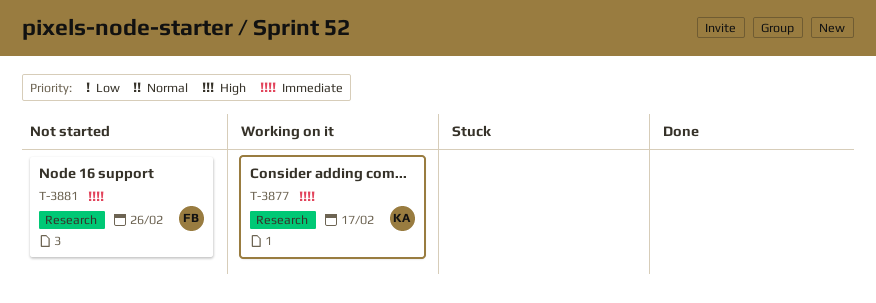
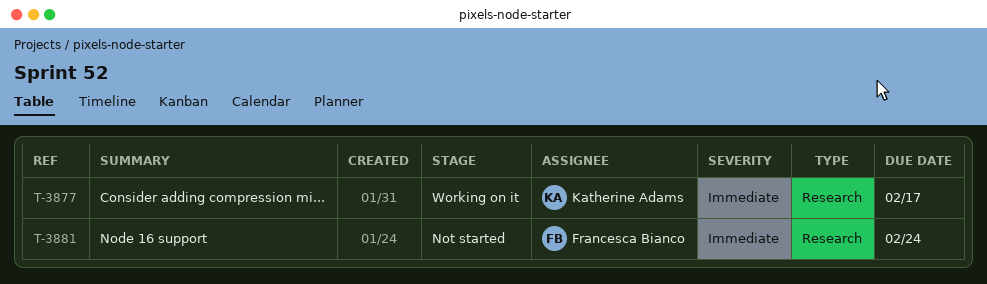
T-3881, due: Feb 26 -> Feb 24

